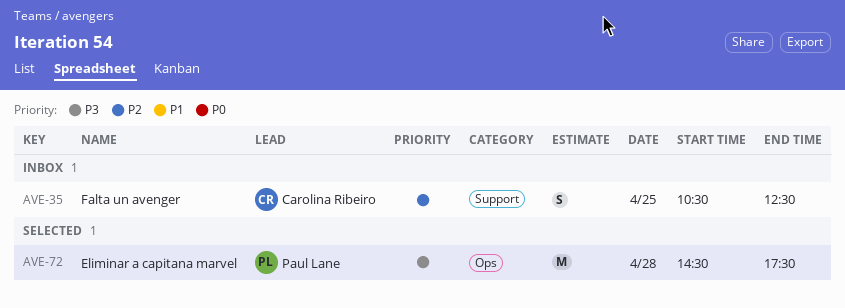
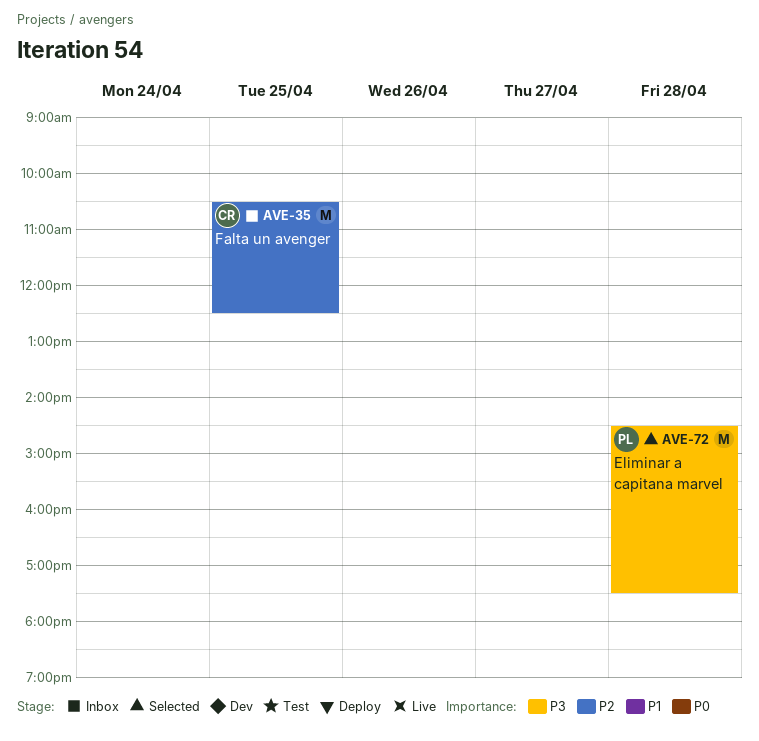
AVE-35, estimate: S -> M

